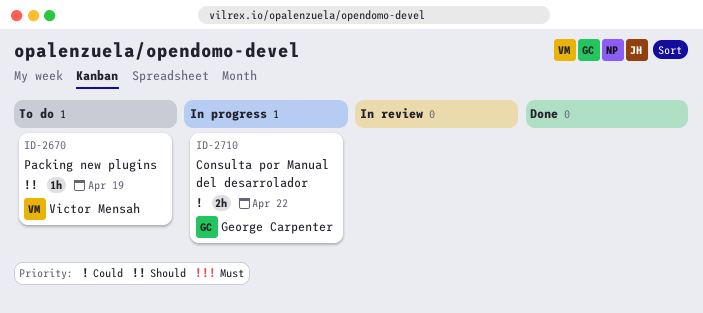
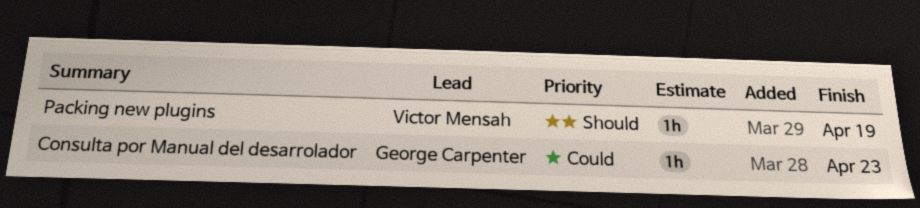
Consulta por Manual del desarrolador, estimate: 2h -> 1h
Consulta por Manual del desarrolador, due: Apr 22 -> Apr 23

